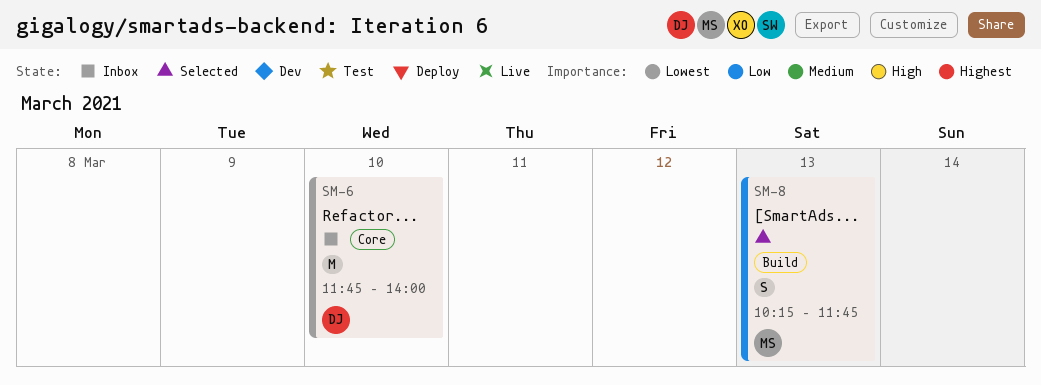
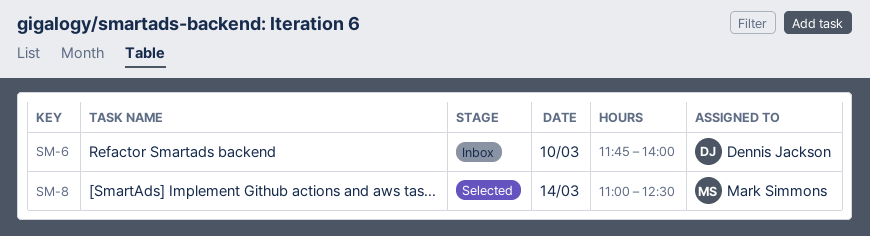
SM-8, day: Mar 13 -> Mar 14
SM-8, begins: 10:15 -> 11:00
SM-8, ends: 11:45 -> 12:30

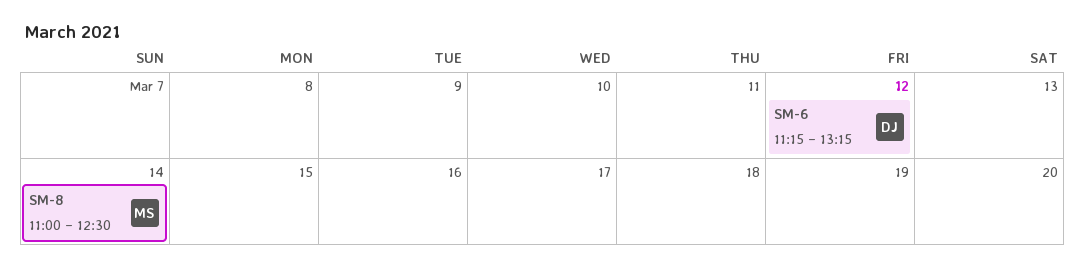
SM-6, day: Mar 10 -> Mar 12
SM-6, begins: 11:45 -> 11:15
SM-6, ends: 14:00 -> 13:15

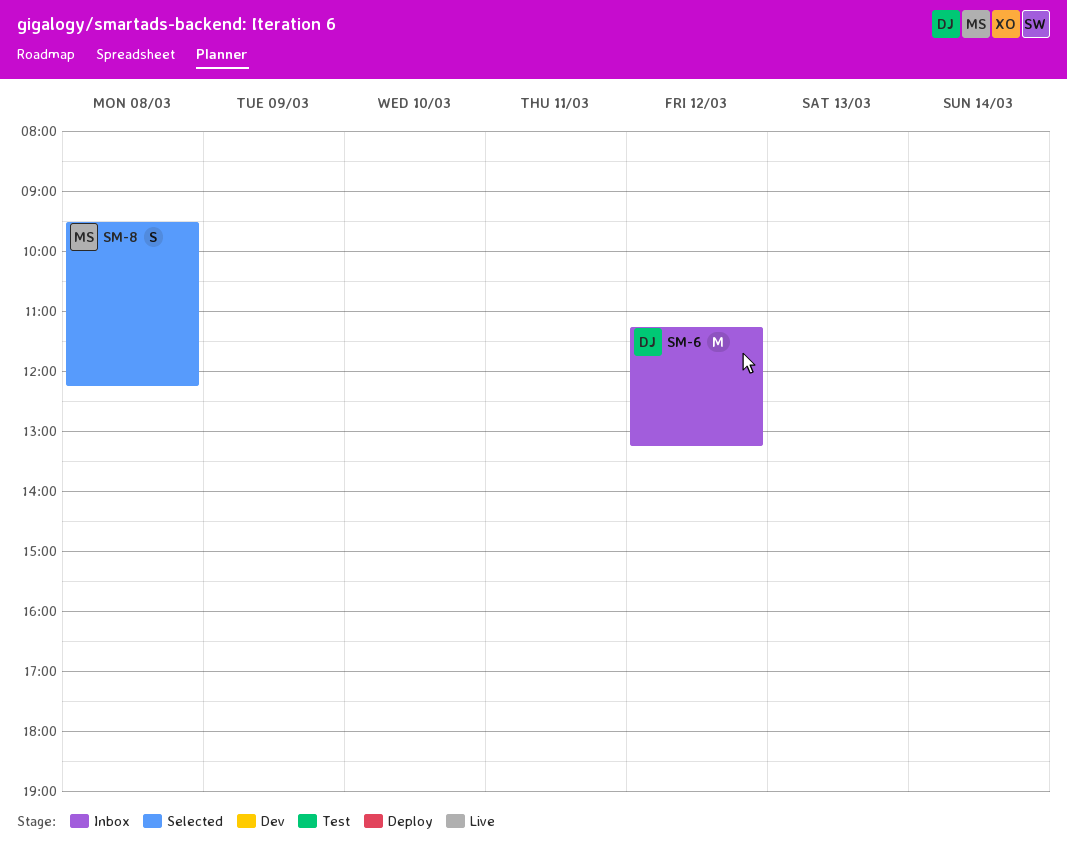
SM-8, day: Mar 14 -> Mar 8
SM-8, begins: 11:00 -> 09:30
SM-8, ends: 12:30 -> 12:15

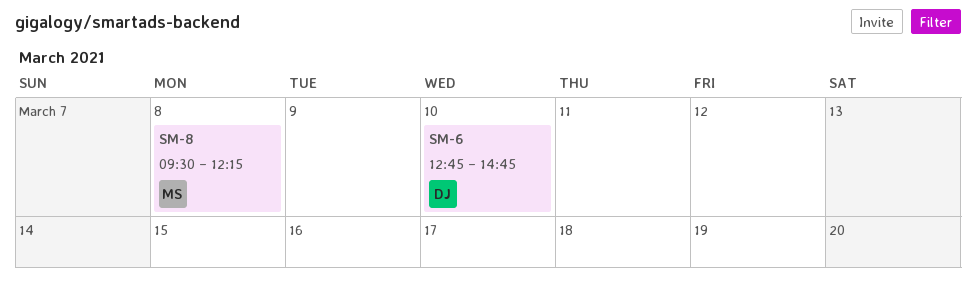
SM-6, day: Mar 12 -> Mar 10
SM-6, begins: 11:15 -> 12:45
SM-6, ends: 13:15 -> 14:45

